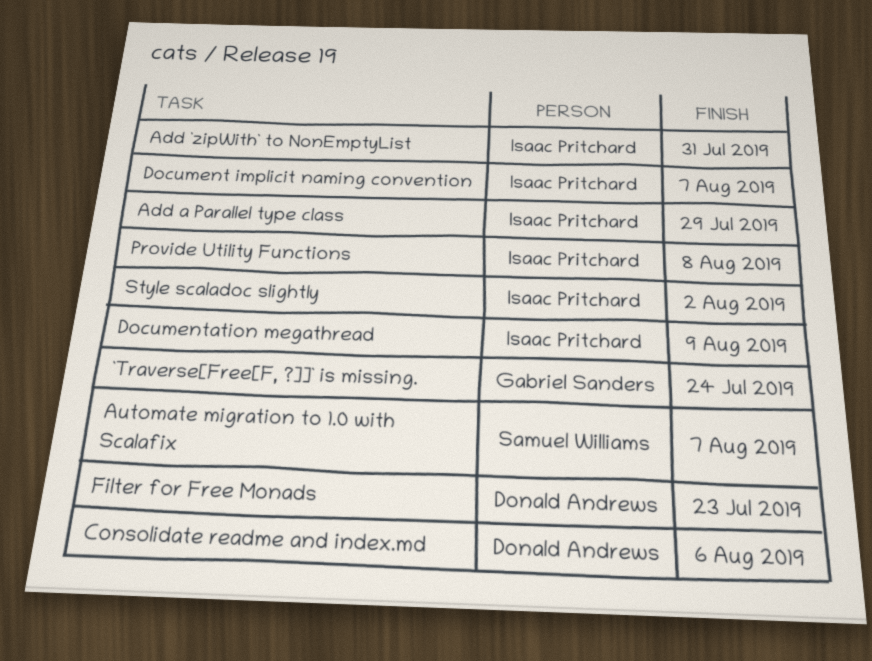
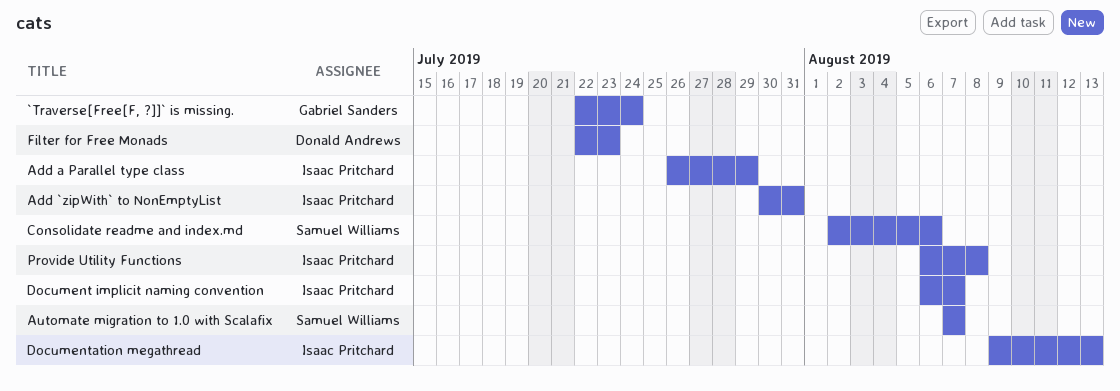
Consolidate readme and index.md, owner: Donald Andrews -> Samuel Williams
Documentation megathread, due: Aug 9 -> Aug 13
Style scaladoc slightly: present -> none

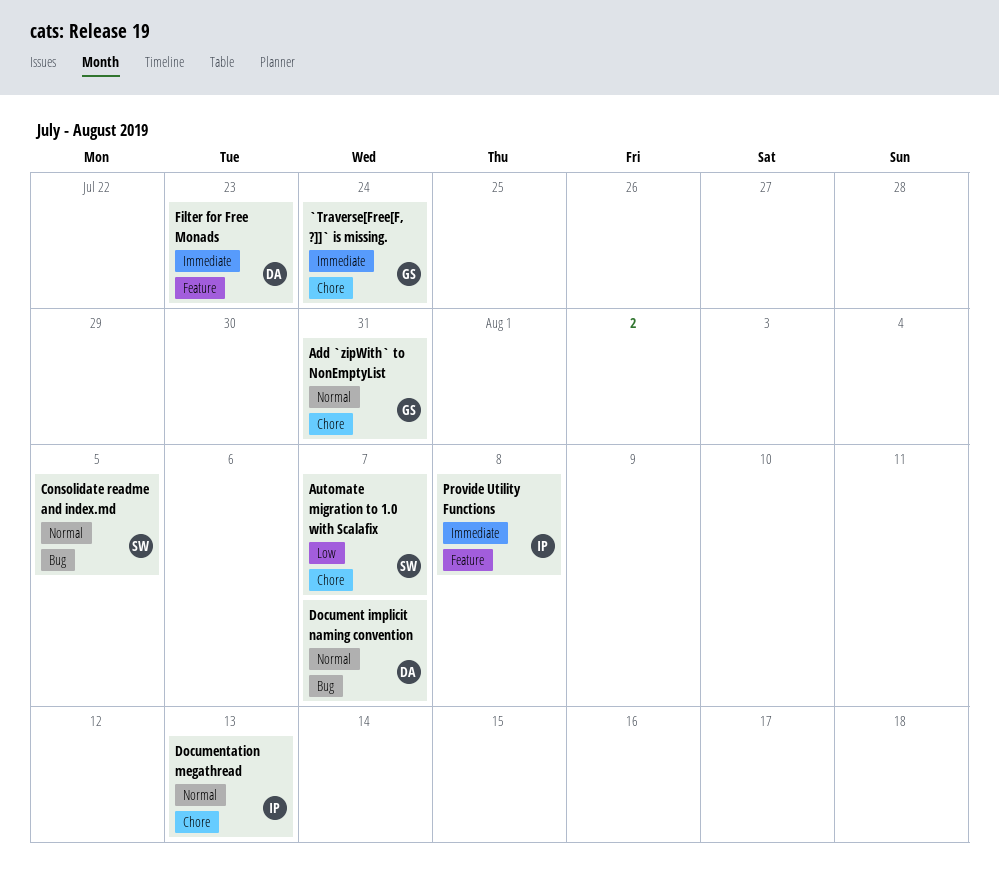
Add `zipWith` to NonEmptyList, owner: Isaac Pritchard -> Gabriel Sanders
Add a Parallel type class: present -> none
Consolidate readme and index.md, due: Aug 6 -> Aug 5
Document implicit naming convention, owner: Isaac Pritchard -> Donald Andrews

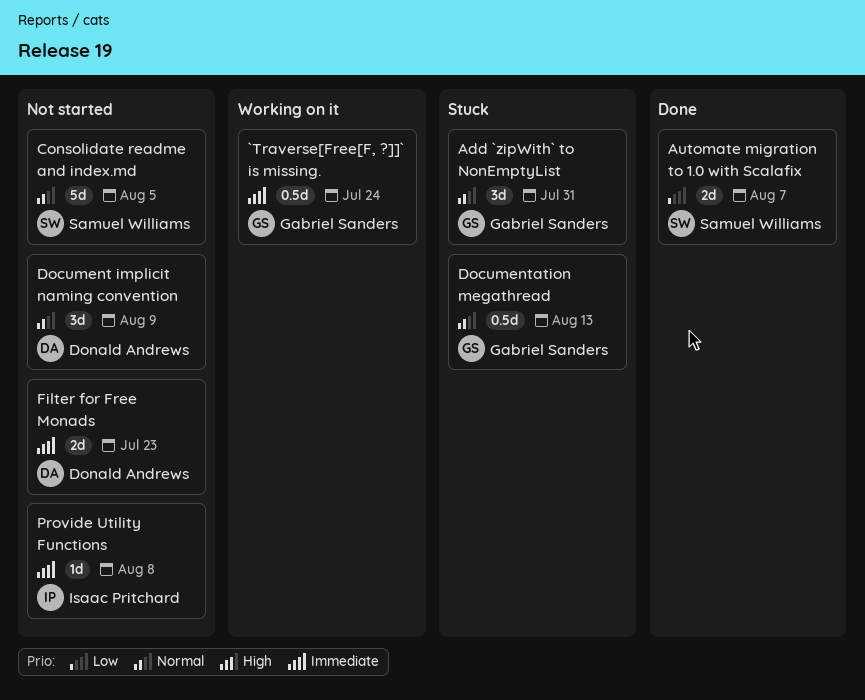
Document implicit naming convention, due: Aug 7 -> Aug 9
Documentation megathread, owner: Isaac Pritchard -> Gabriel Sanders

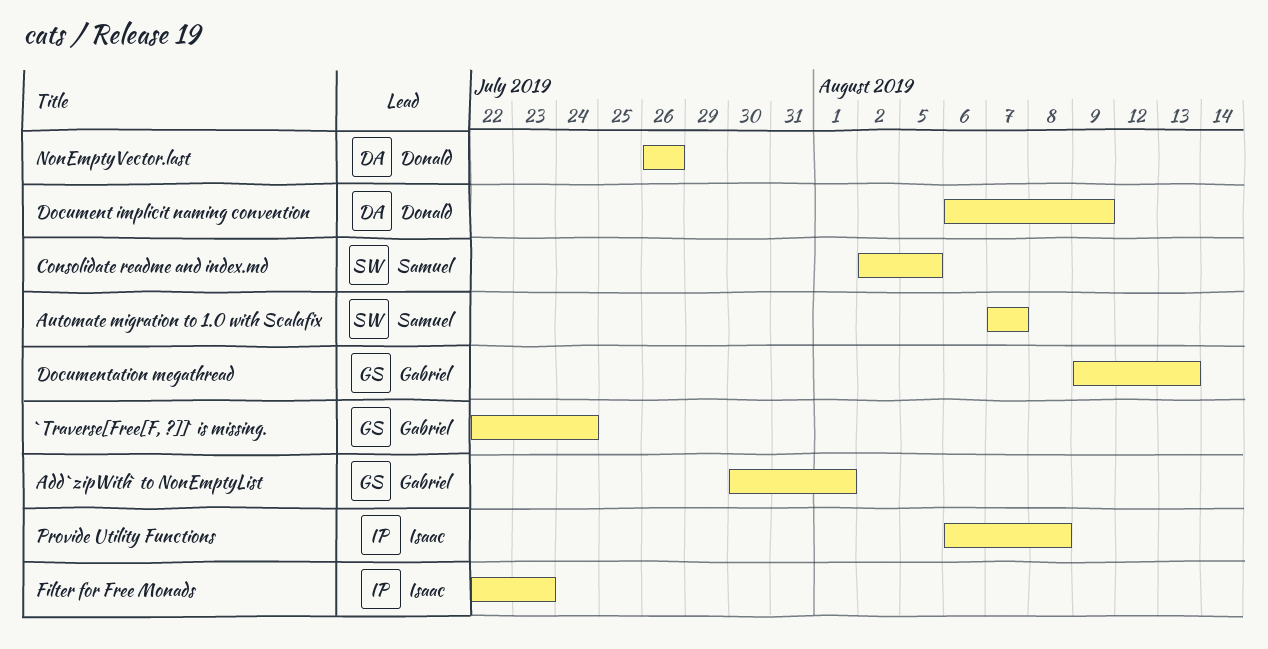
Add `zipWith` to NonEmptyList, due: Jul 31 -> Aug 1
Filter for Free Monads, owner: Donald Andrews -> Isaac Pritchard
NonEmptyVector.last: none -> present

